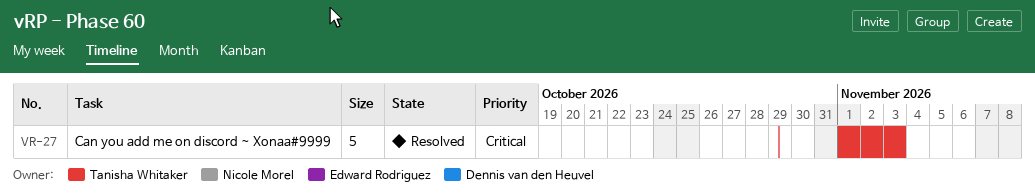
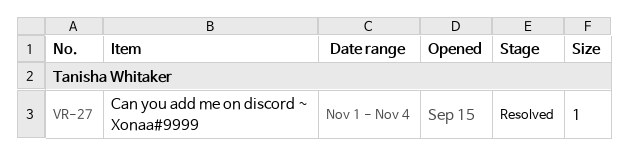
VR-27, estimate: 5 -> 1
VR-27, due: Nov 3 -> Nov 4

